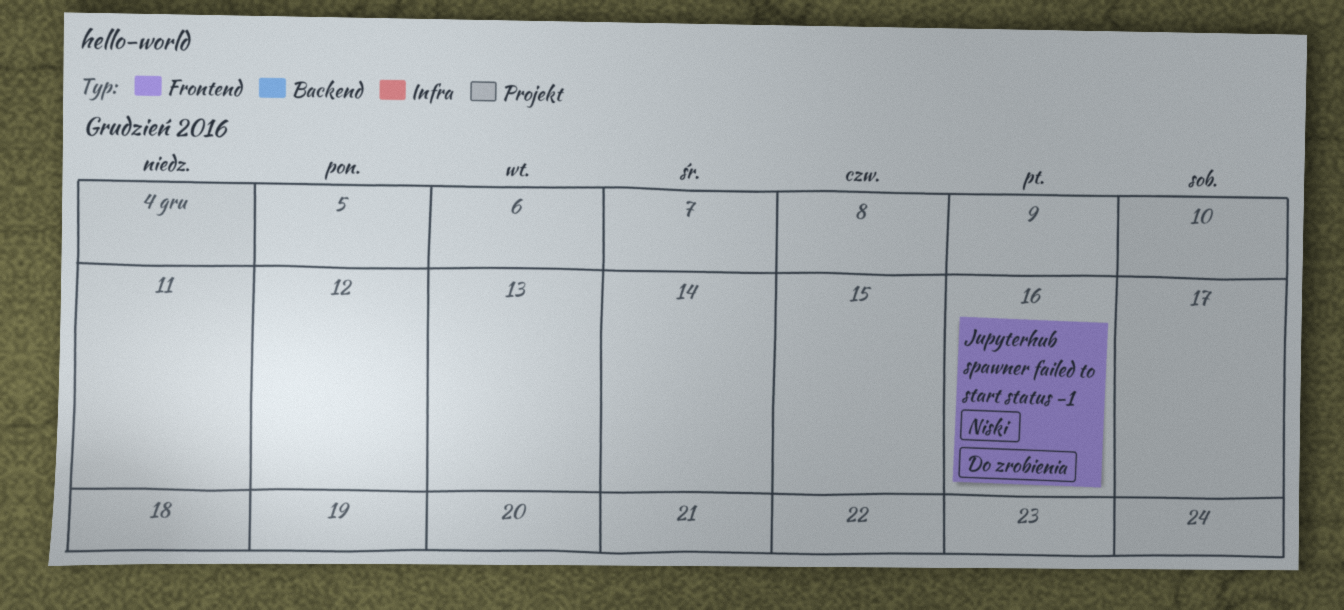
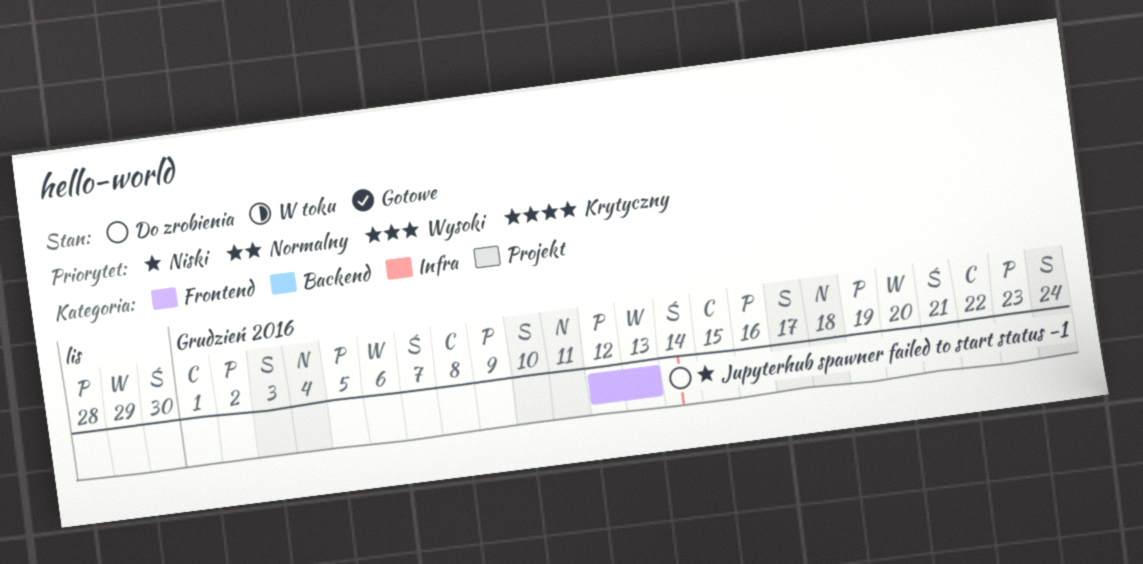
Jupyterhub spawner failed to start status -1, due: Dec 16 -> Dec 13

